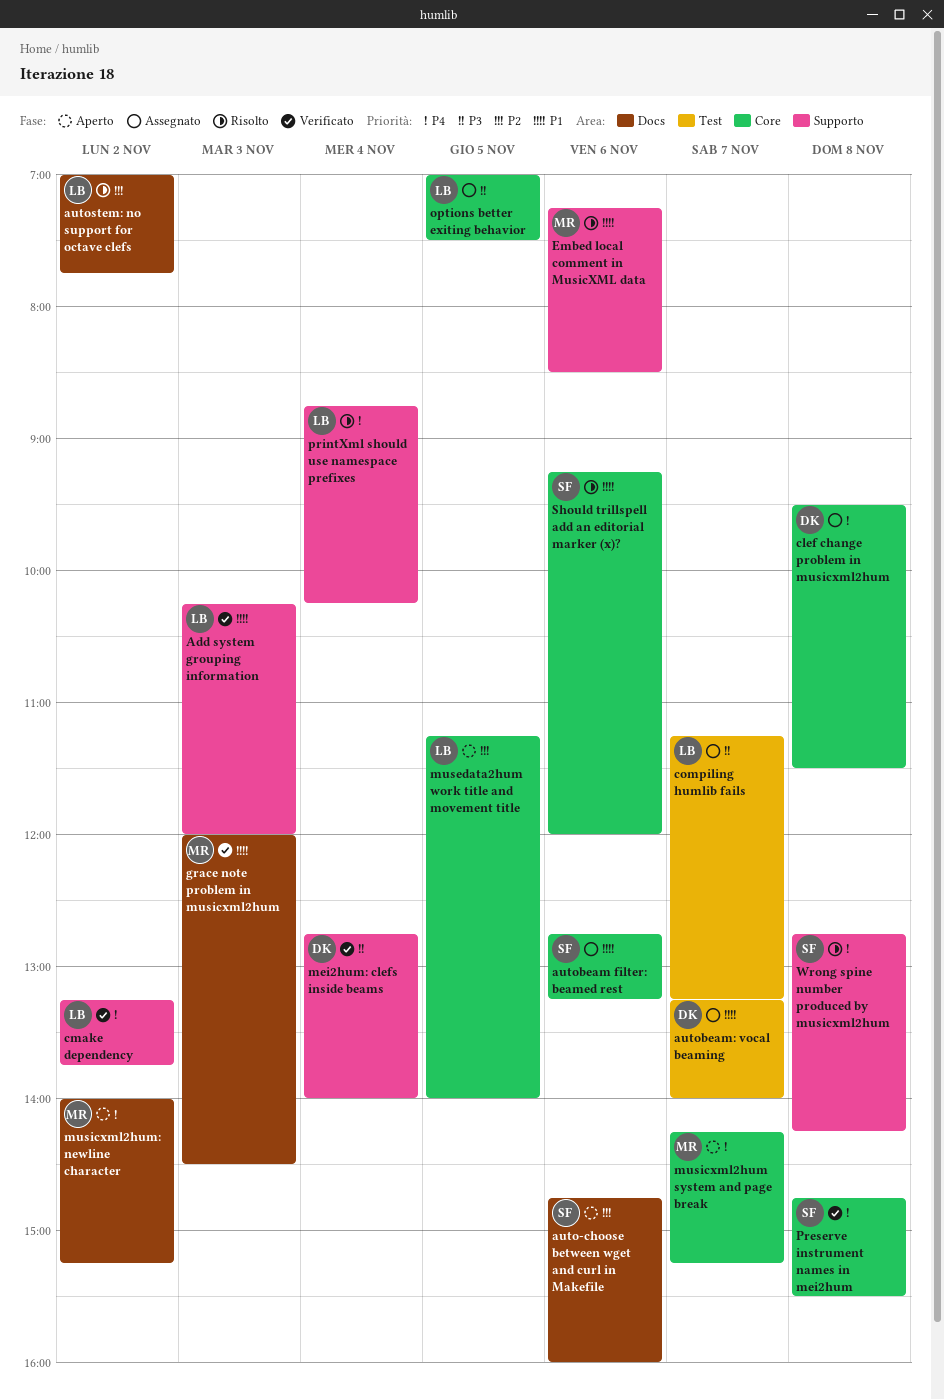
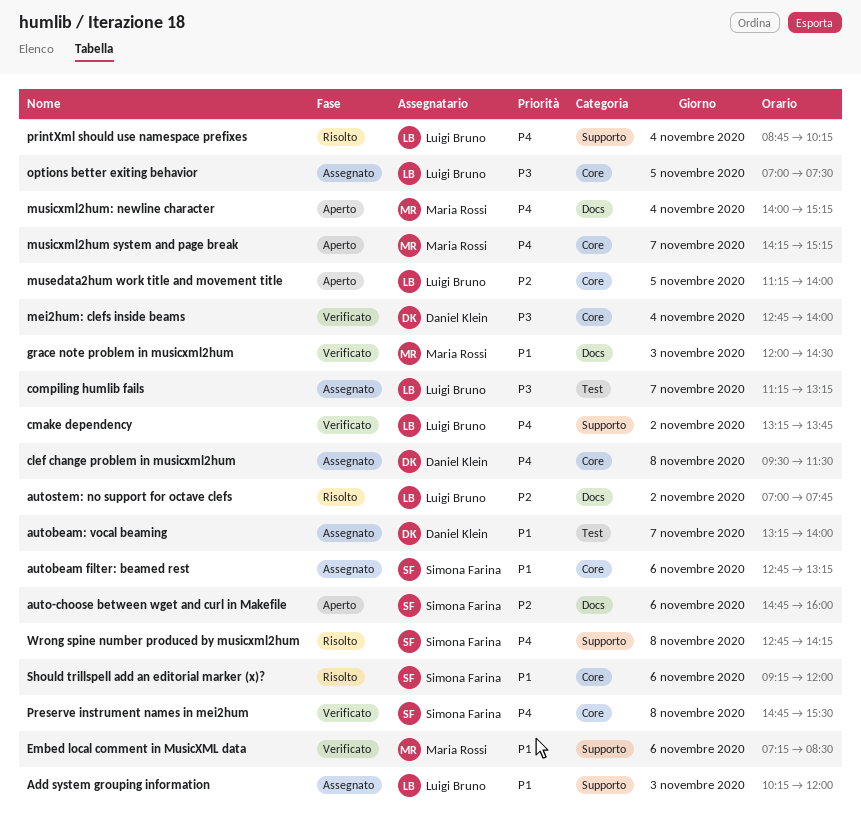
Add system grouping information, status: Verificato -> Assegnato
Embed local comment in MusicXML data, status: Risolto -> Verificato
mei2hum: clefs inside beams, label: Supporto -> Core
musicxml2hum: newline character, day: Nov 2 -> Nov 4

